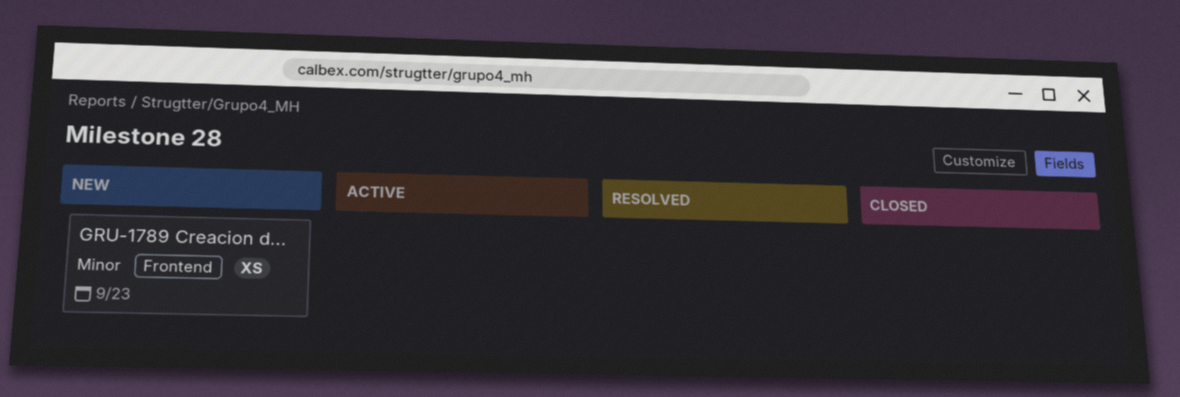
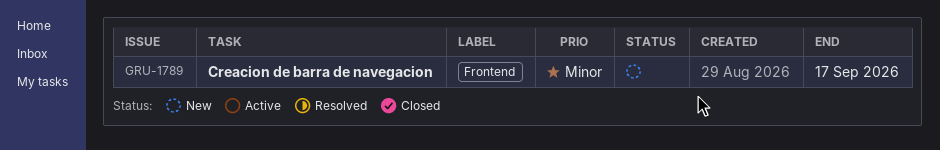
GRU-1789, due: Sep 23 -> Sep 17

